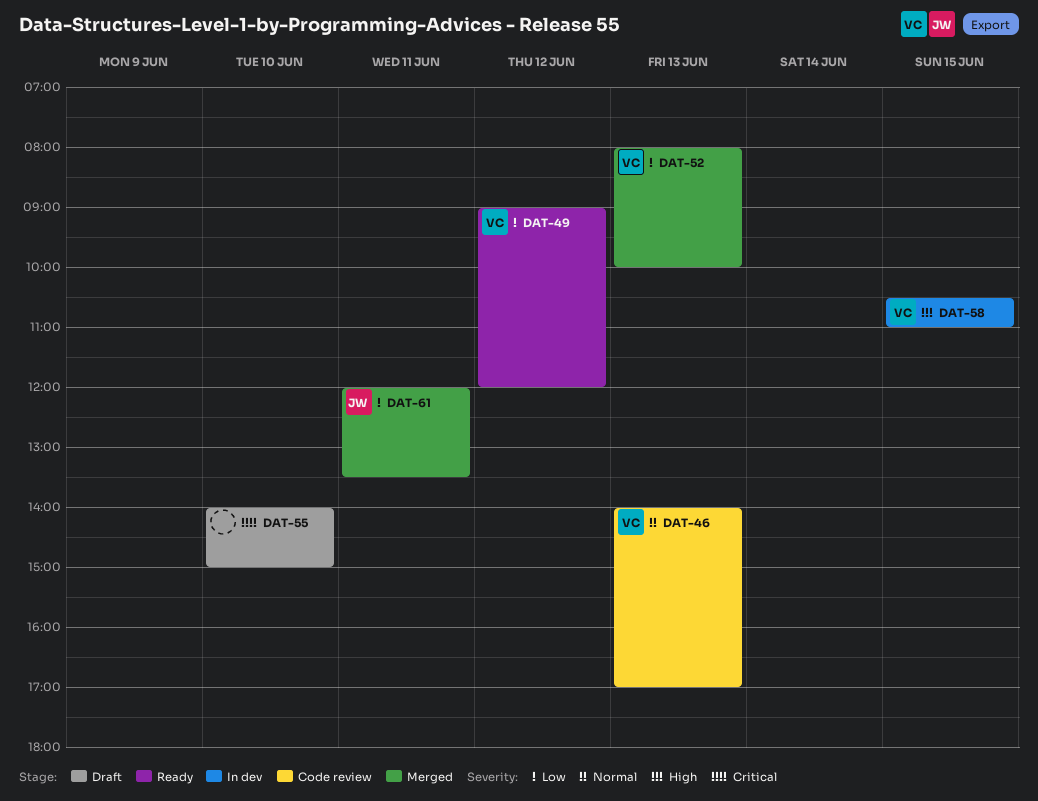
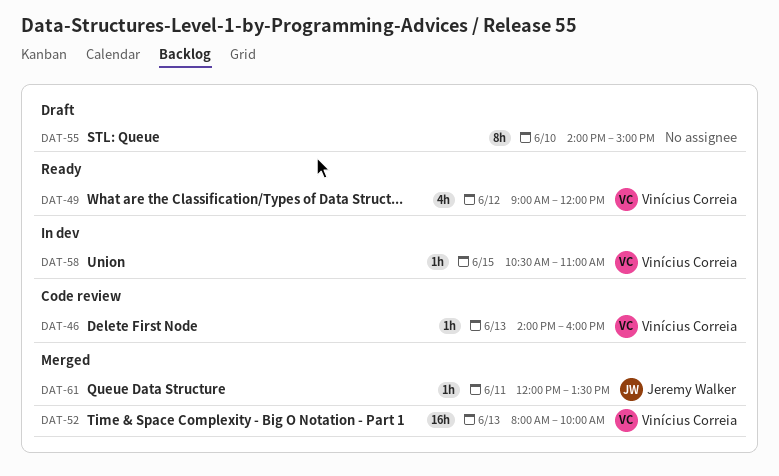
DAT-46, ends: 17:00 -> 16:00

